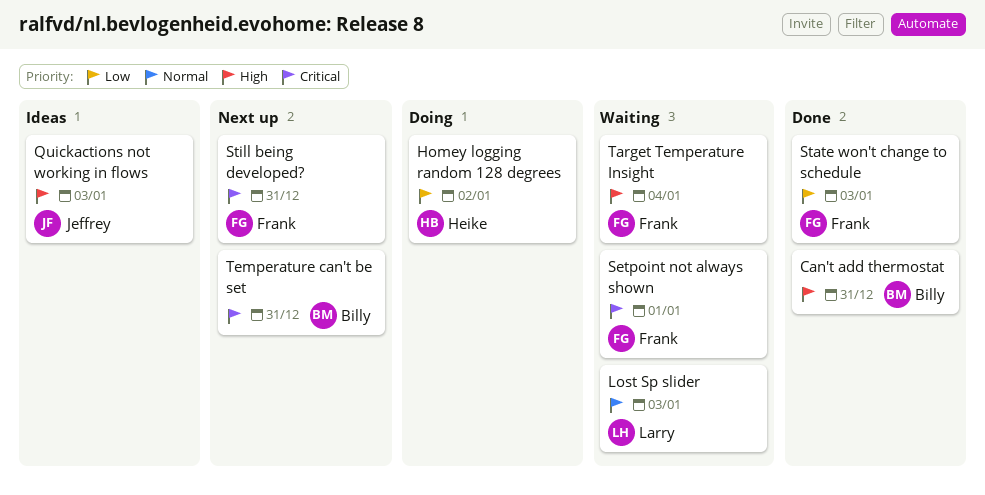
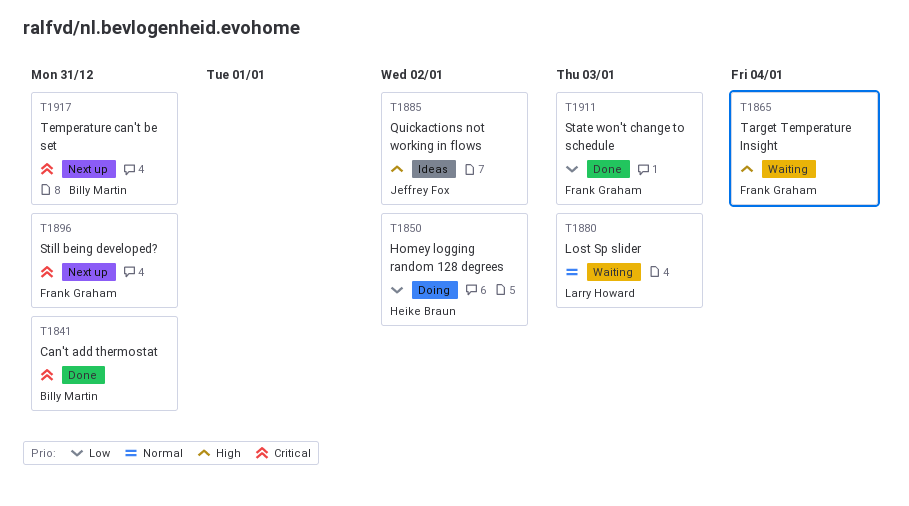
Can't add thermostat, priority: High -> Critical
Quickactions not working in flows, due: Jan 3 -> Jan 2
Setpoint not always shown: present -> none

